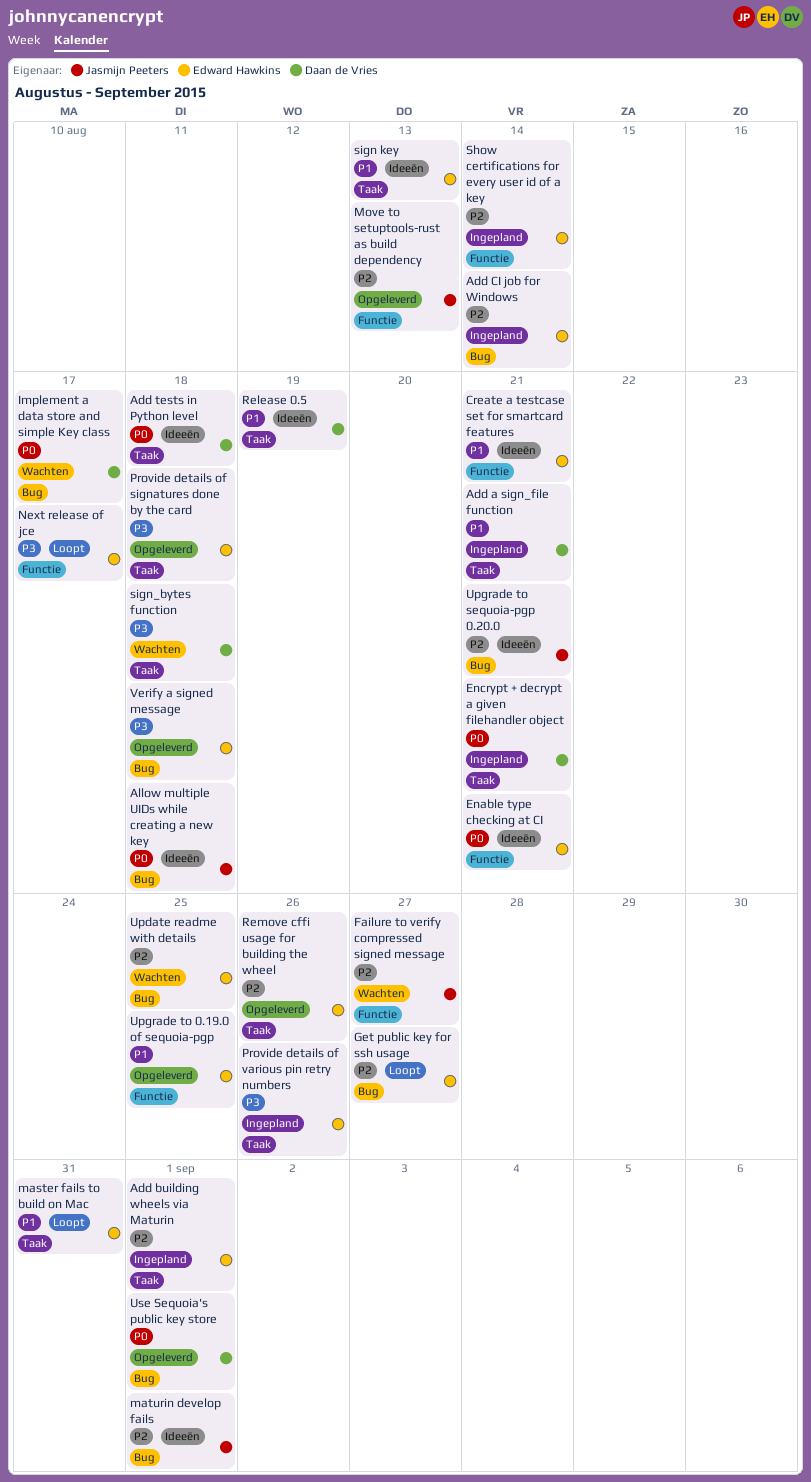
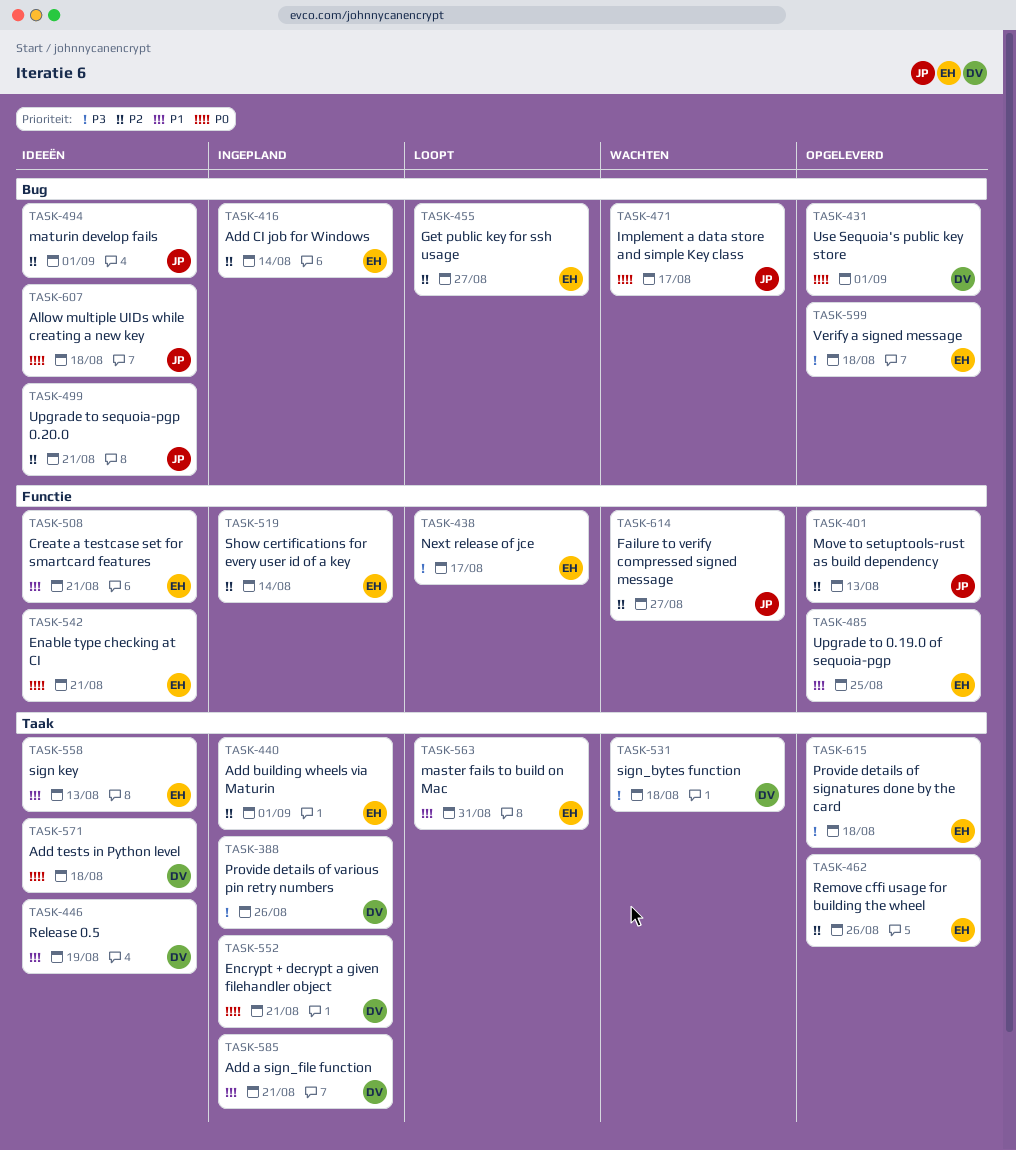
Implement a data store and simple Key class, owner: Daan de Vries -> Jasmijn Peeters
Provide details of various pin retry numbers, owner: Edward Hawkins -> Daan de Vries
Update readme with details: present -> none

